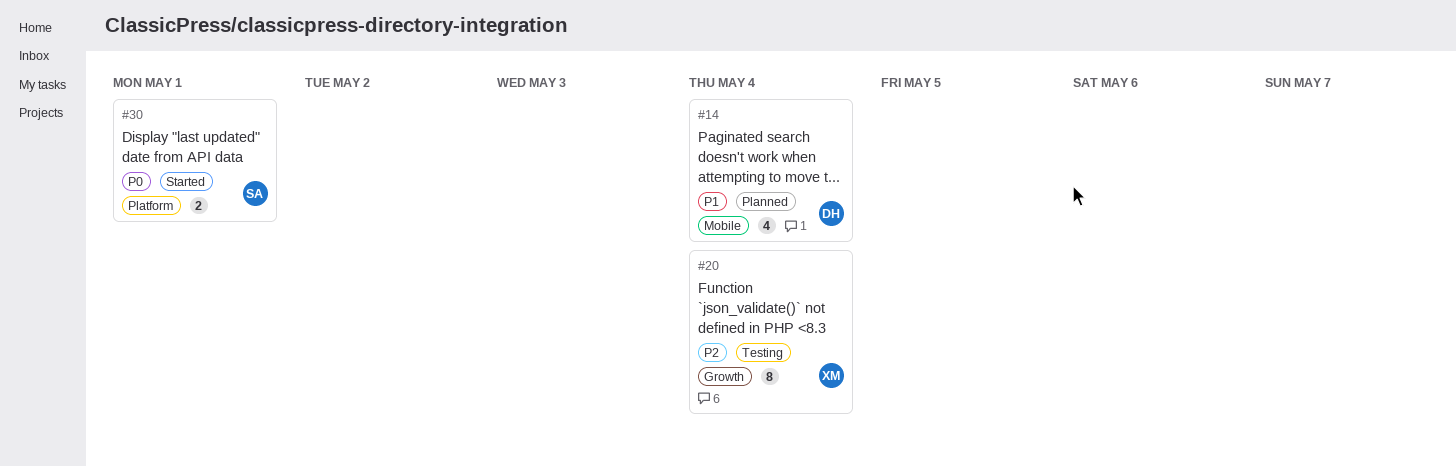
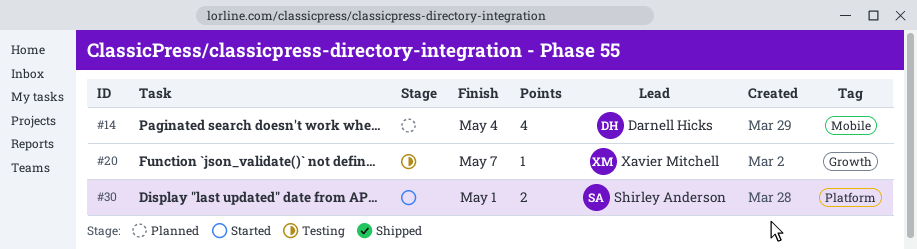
#20, estimate: 8 -> 1
#20, due: May 4 -> May 7

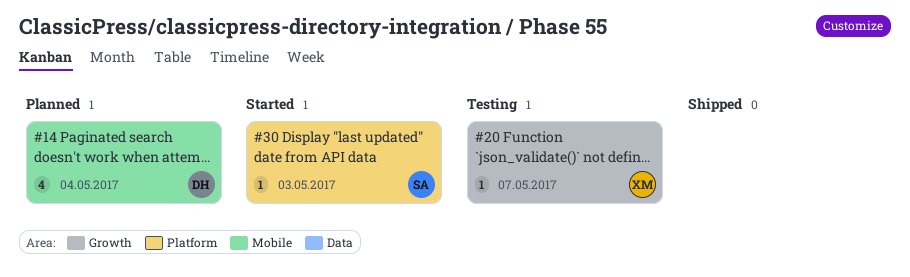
#30, estimate: 2 -> 1
#30, due: May 1 -> May 3

